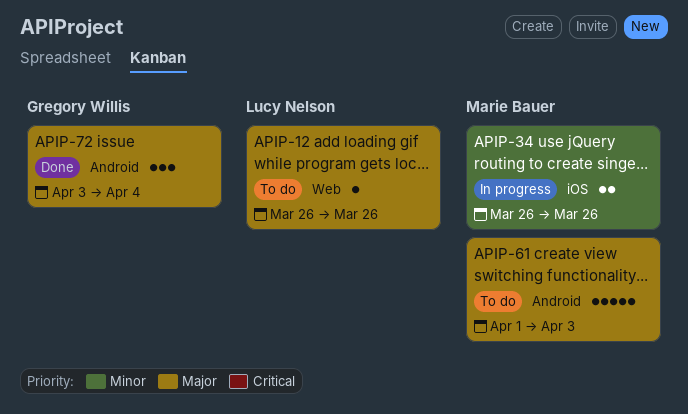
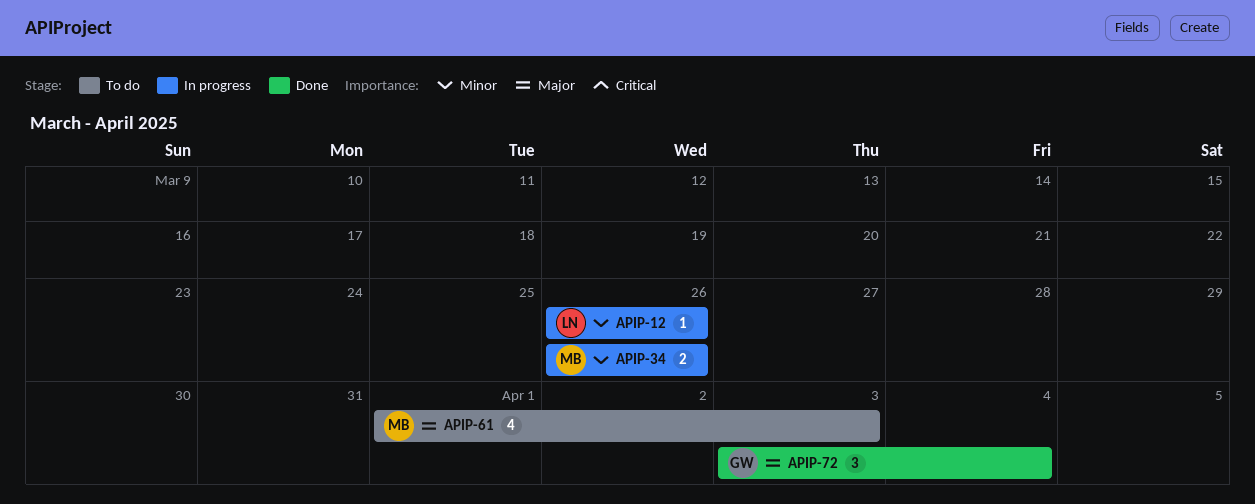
APIP-12, status: To do -> In progress
APIP-12, priority: Major -> Minor
APIP-61, estimate: 5 -> 4

